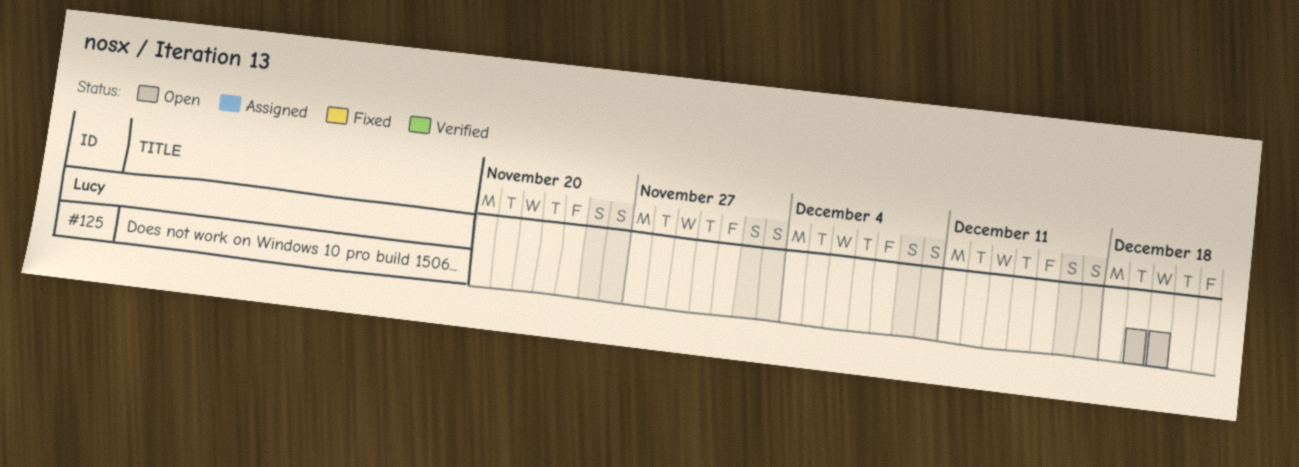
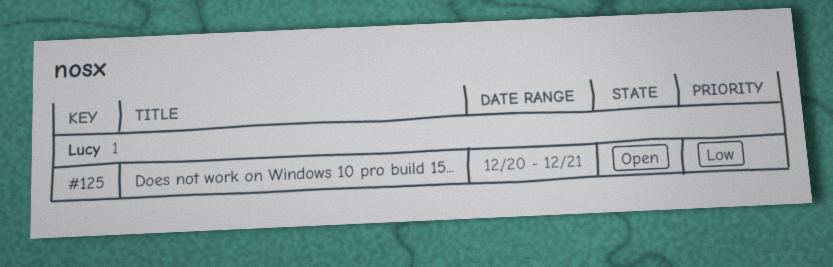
#125, start: Dec 19 -> Dec 20
#125, due: Dec 20 -> Dec 21

